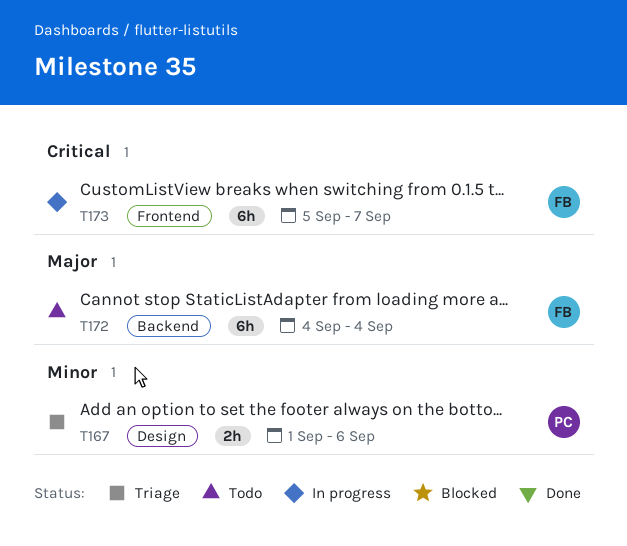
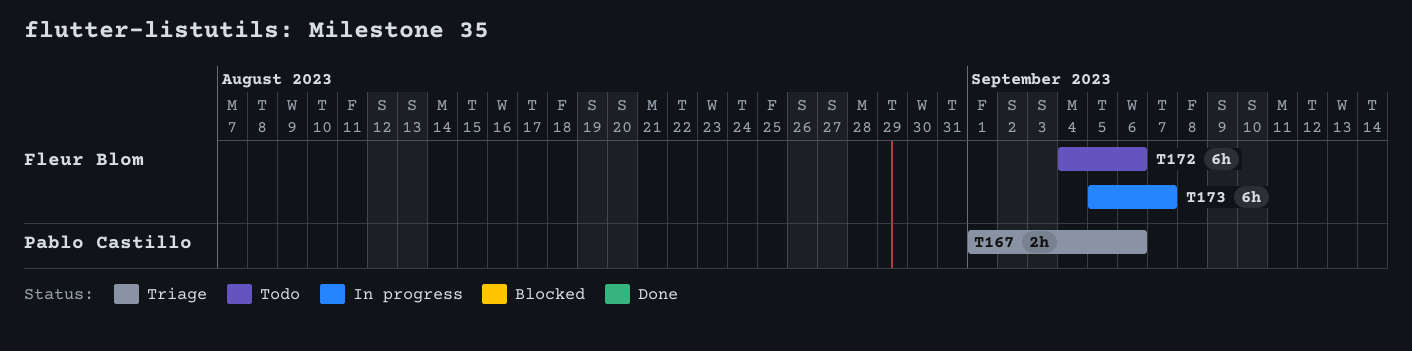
T172, due: Sep 4 -> Sep 6

